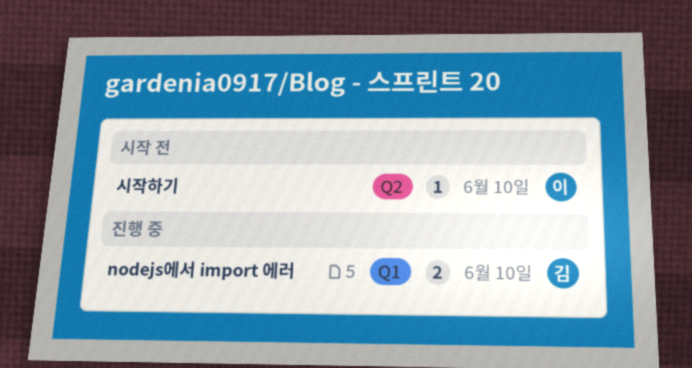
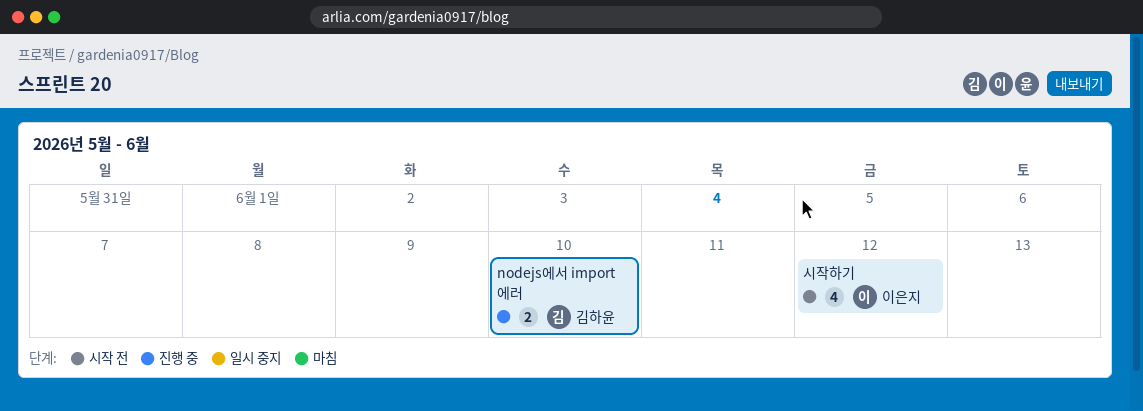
시작하기, estimate: 1 -> 4
시작하기, due: Jun 10 -> Jun 12

